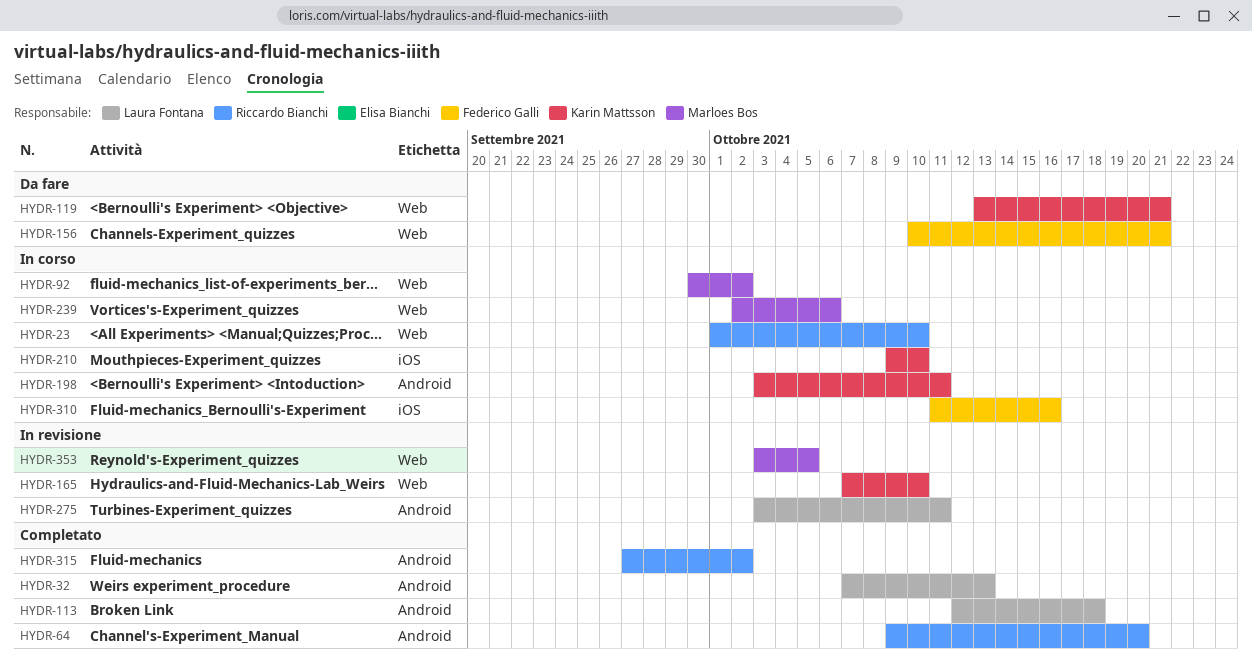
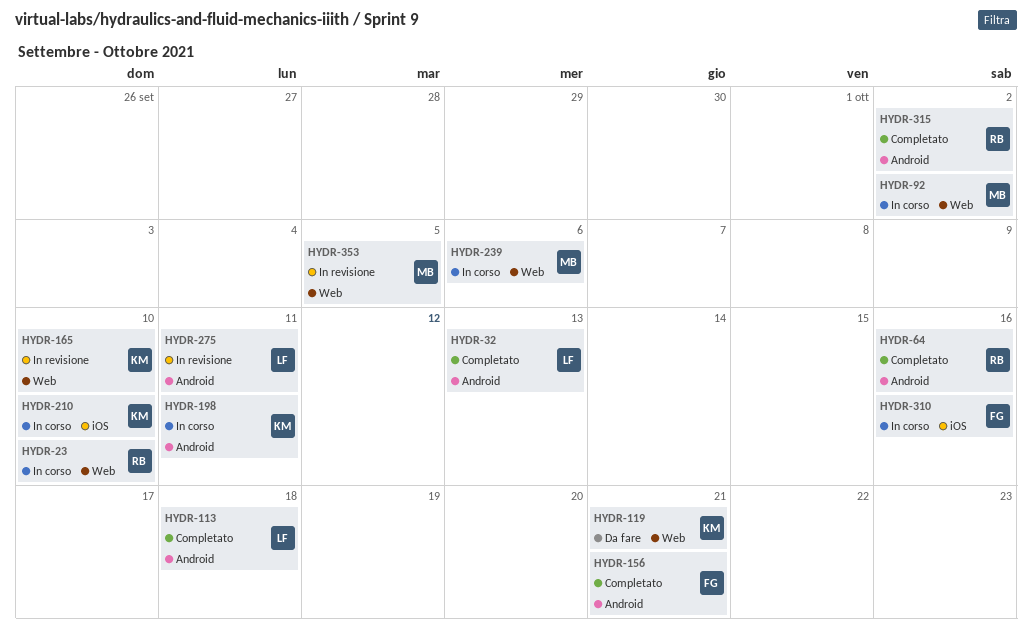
HYDR-64, due: Oct 20 -> Oct 16
HYDR-156, status: Da fare -> Completato
HYDR-156, label: Web -> Android

